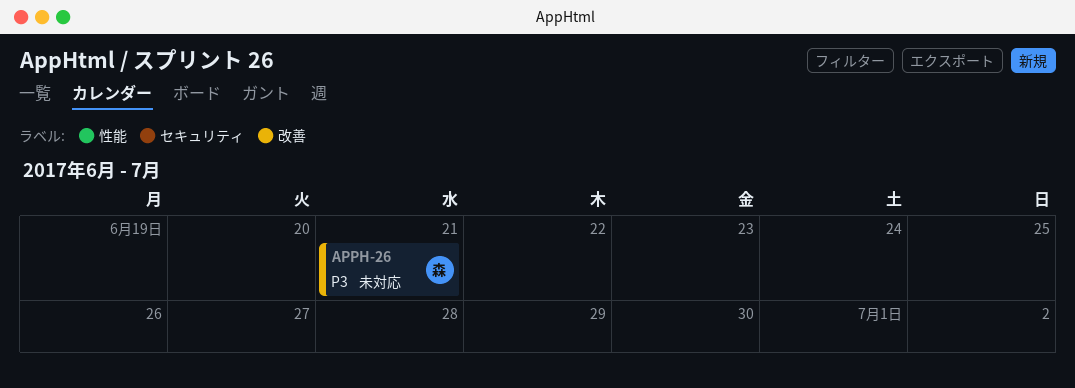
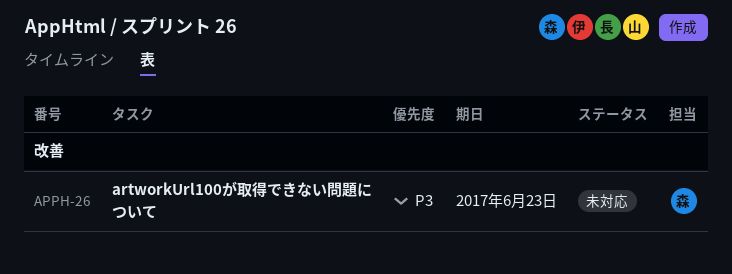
APPH-26, due: Jun 21 -> Jun 23

